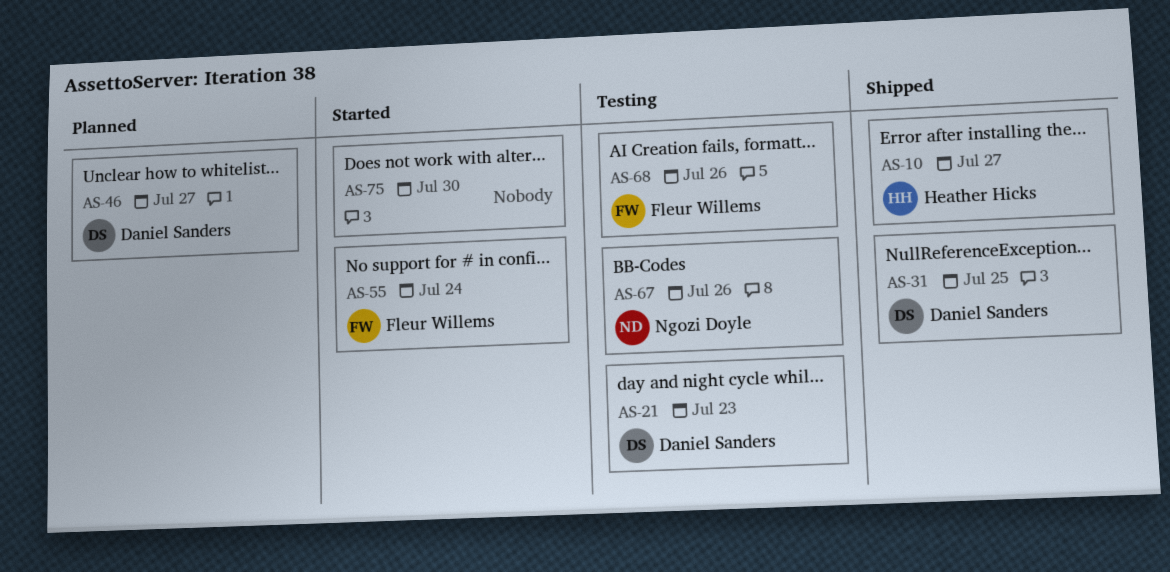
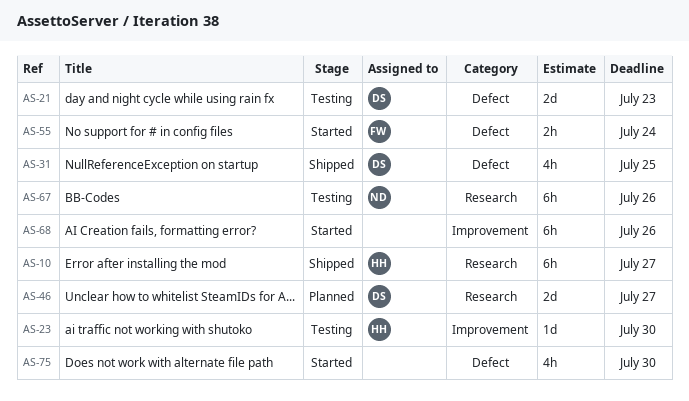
AS-23: none -> present
AS-68, status: Testing -> Started
AS-68, owner: Fleur Willems -> none

